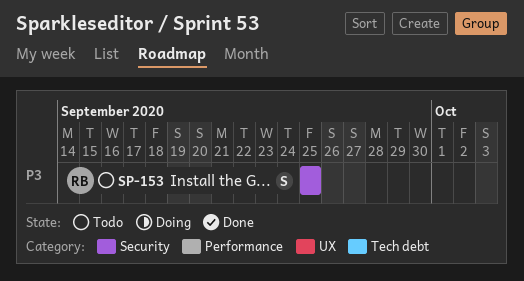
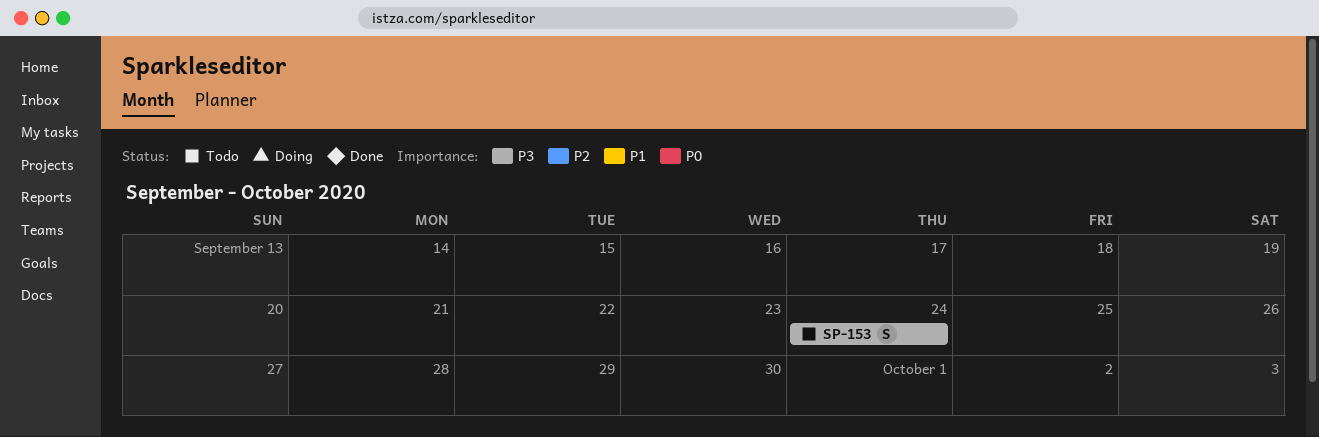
SP-153, start: Sep 25 -> Sep 24
SP-153, due: Sep 25 -> Sep 24

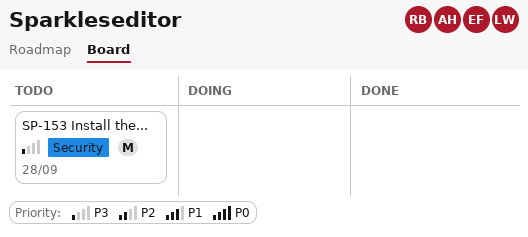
SP-153, estimate: S -> M
SP-153, due: Sep 24 -> Sep 28

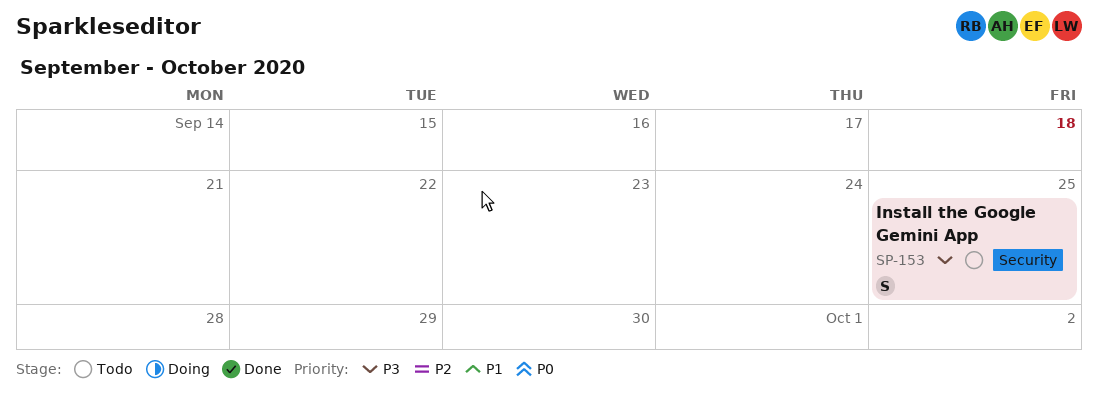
SP-153, estimate: M -> S
SP-153, due: Sep 28 -> Sep 25

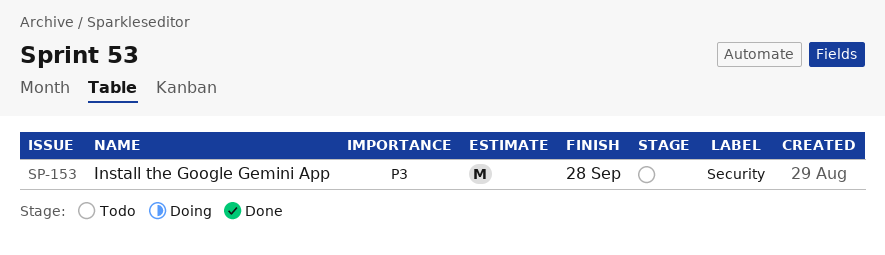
SP-153, estimate: S -> M
SP-153, due: Sep 25 -> Sep 28

